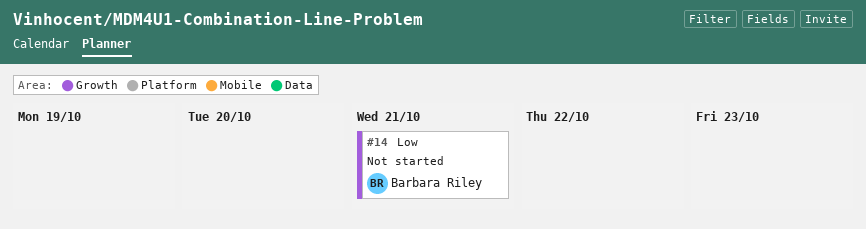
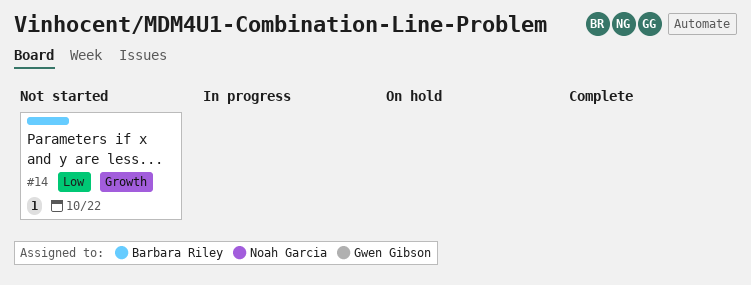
#14, due: Oct 21 -> Oct 22

